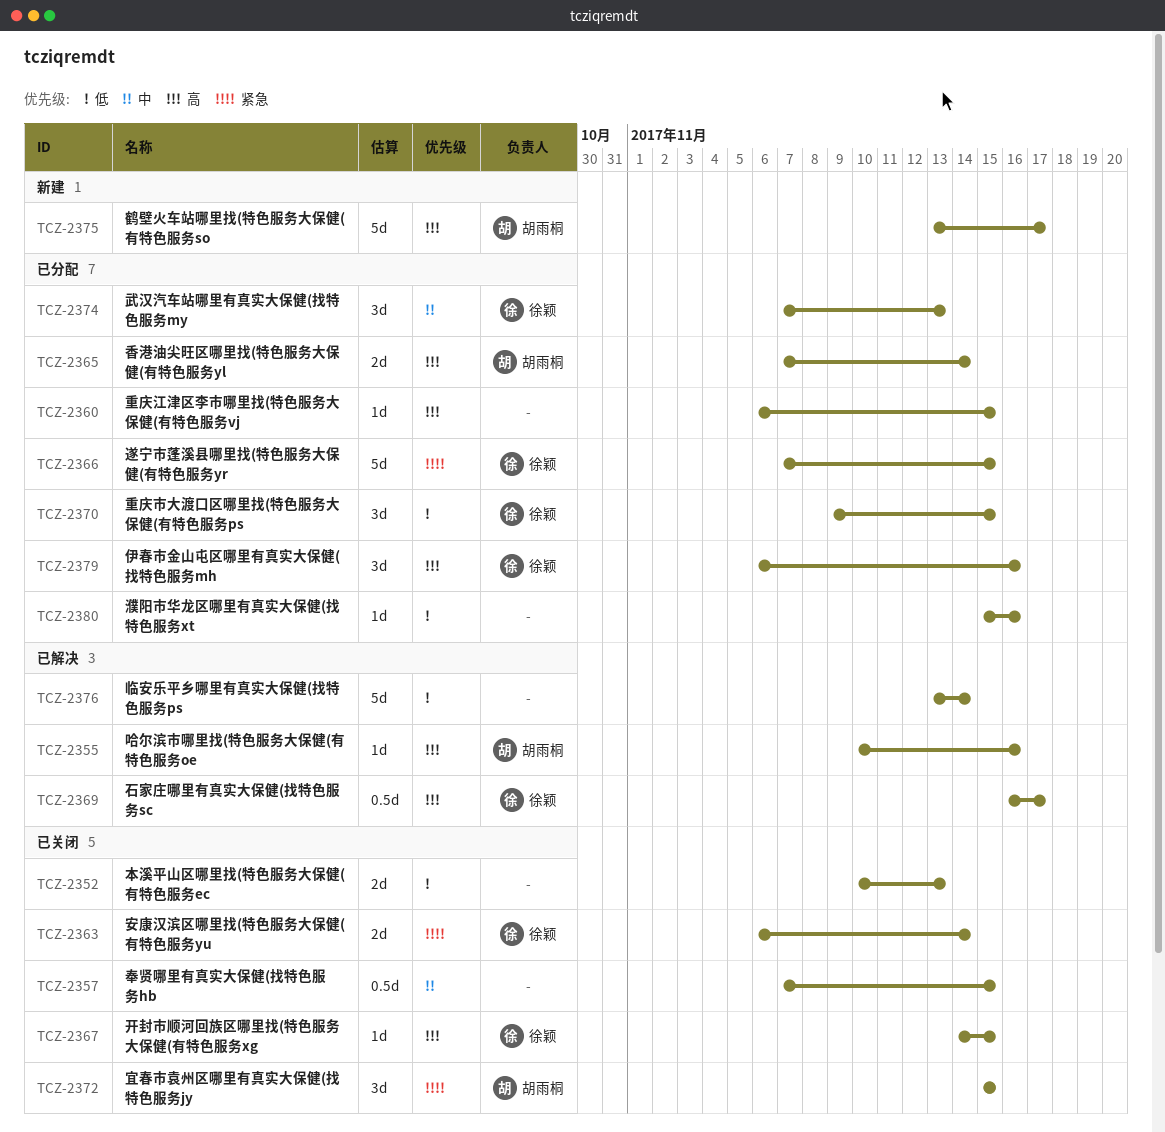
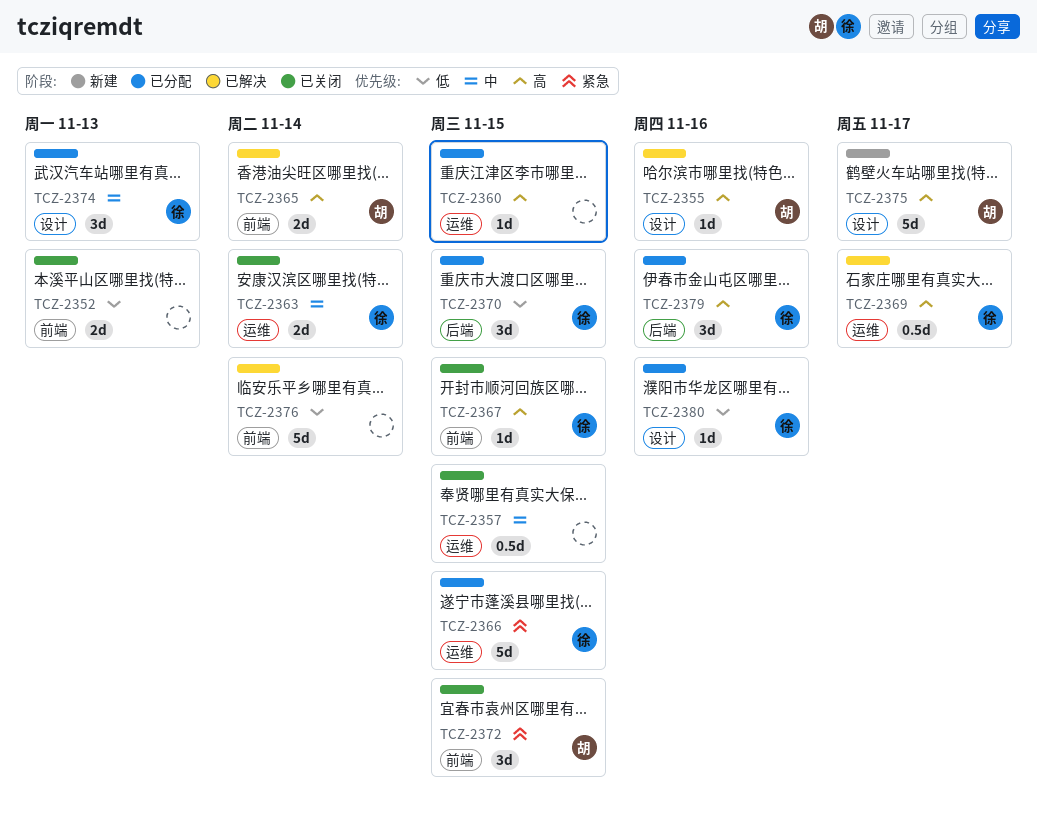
TCZ-2363, priority: 紧急 -> 中
TCZ-2365, status: 已分配 -> 已解决
TCZ-2380, owner: none -> 徐颖

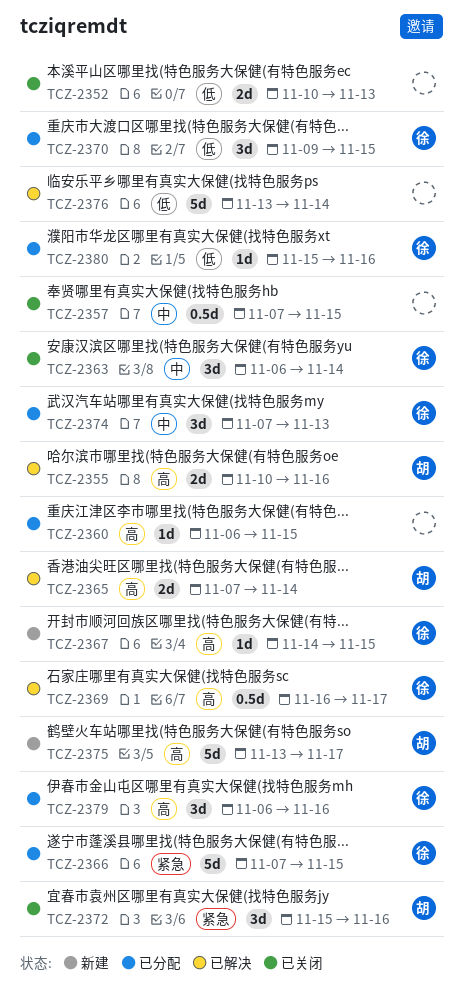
TCZ-2355, estimate: 1d -> 2d
TCZ-2363, estimate: 2d -> 3d
TCZ-2367, status: 已关闭 -> 新建
TCZ-2372, due: Nov 15 -> Nov 16

